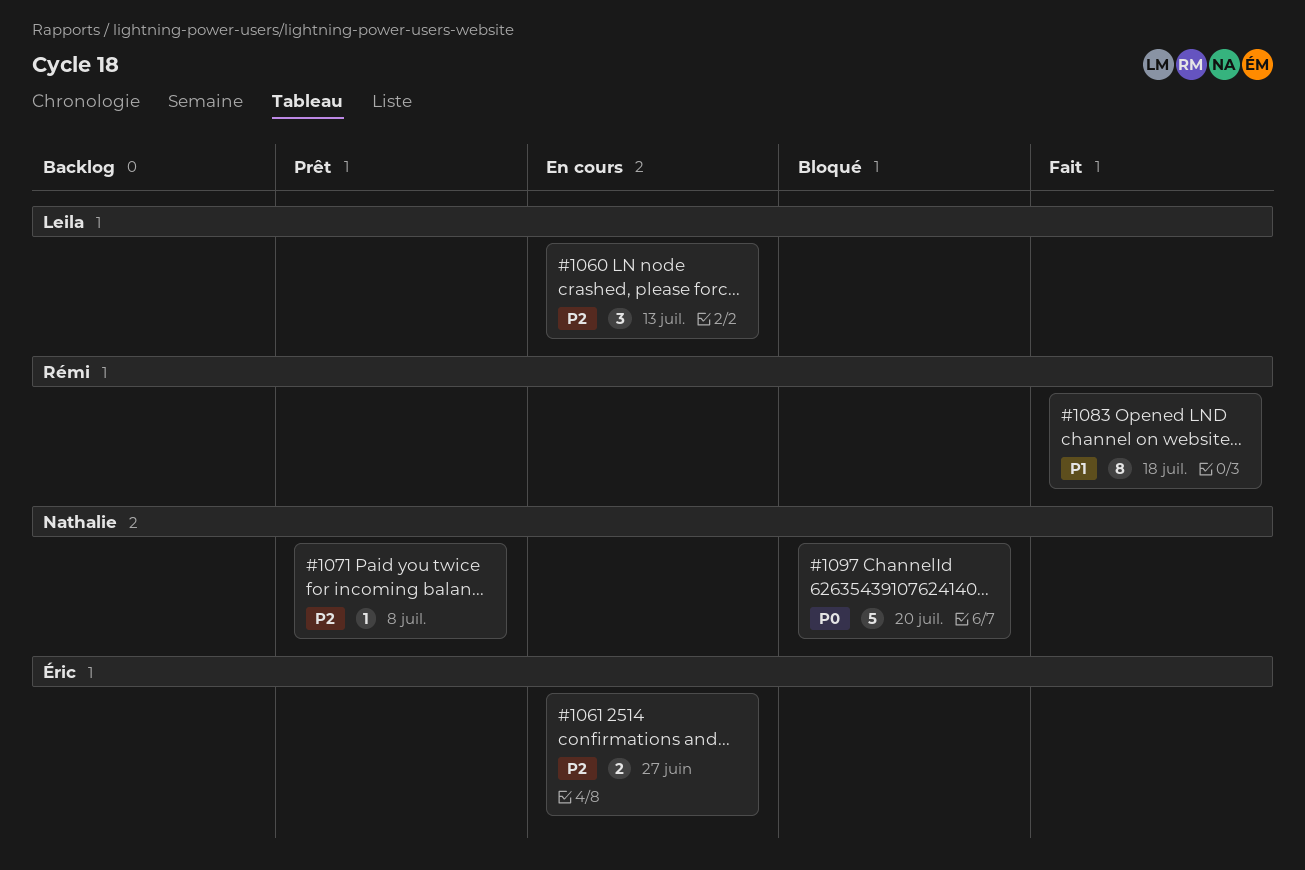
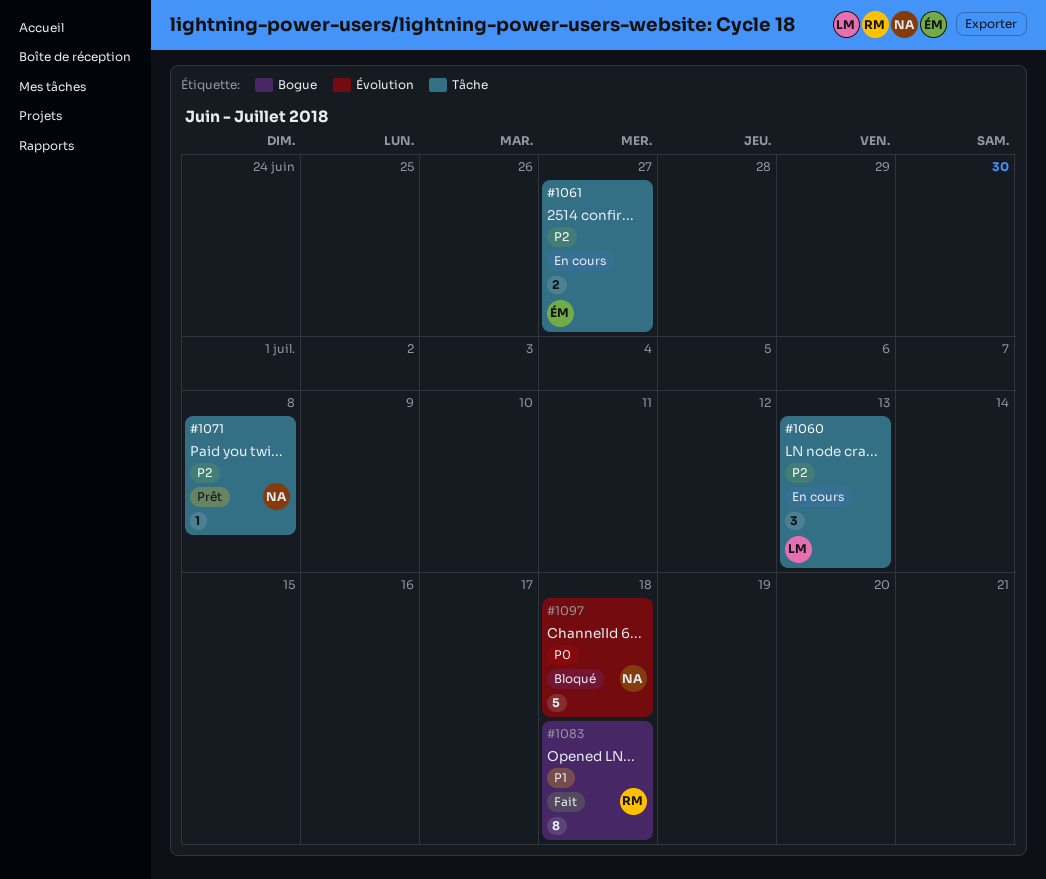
#1097, due: Jul 20 -> Jul 18

